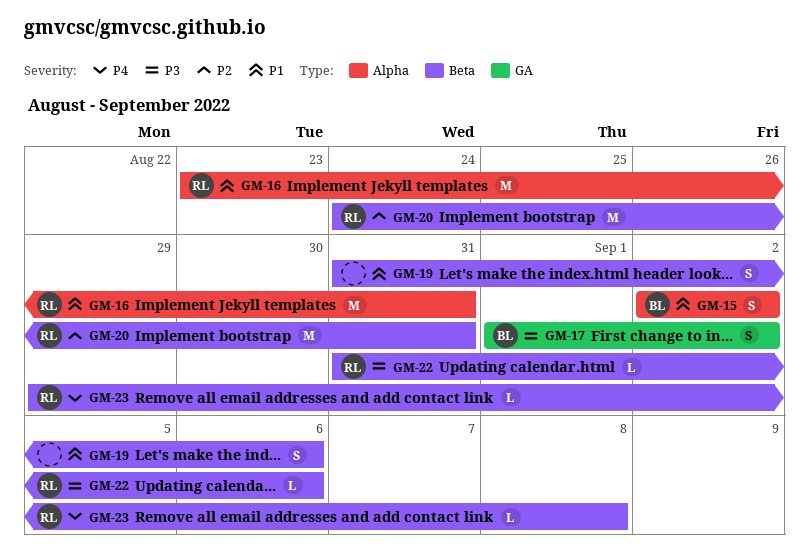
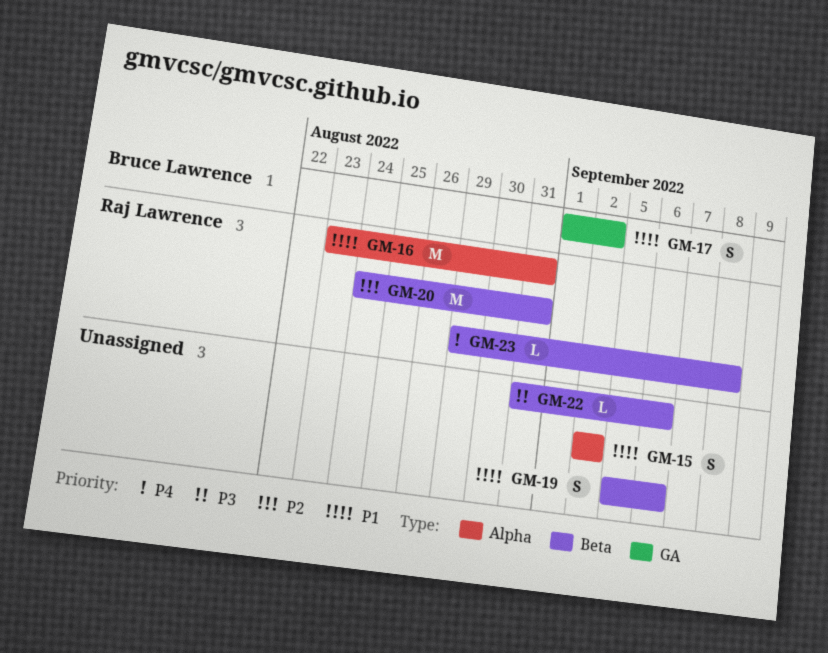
GM-15, owner: Bruce Lawrence -> none
GM-17, priority: P3 -> P1
GM-19, start: Aug 31 -> Sep 5
GM-22, owner: Raj Lawrence -> none

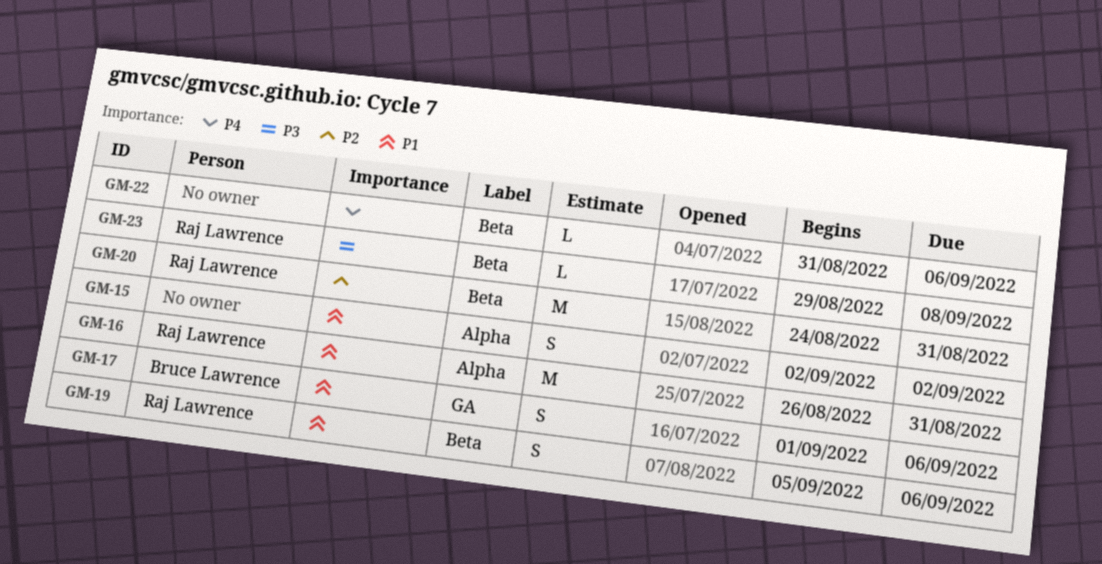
GM-16, start: Aug 23 -> Aug 26
GM-17, due: Sep 2 -> Sep 6
GM-19, owner: none -> Raj Lawrence
GM-22, priority: P3 -> P4
GM-23, priority: P4 -> P3

